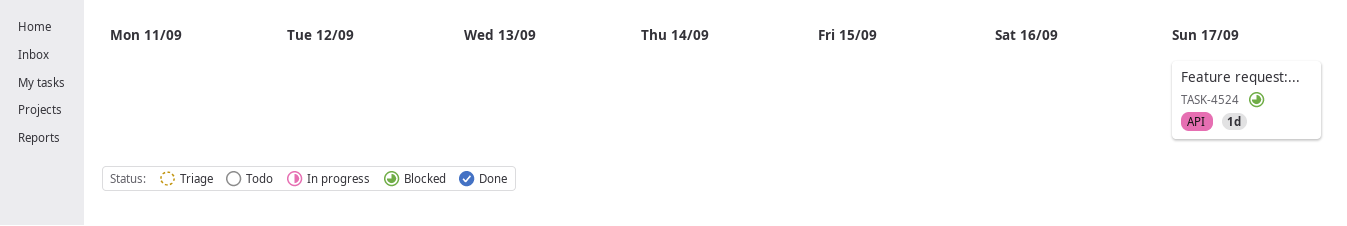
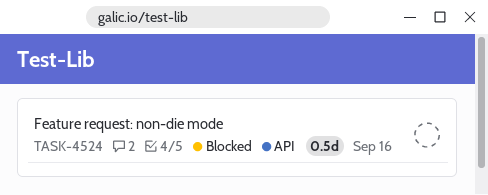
TASK-4524, estimate: 1d -> 0.5d
TASK-4524, due: Sep 17 -> Sep 16

